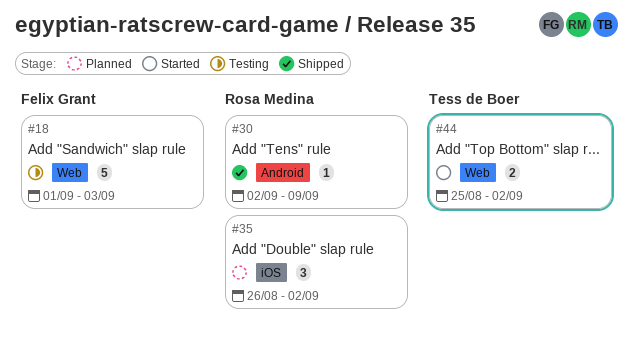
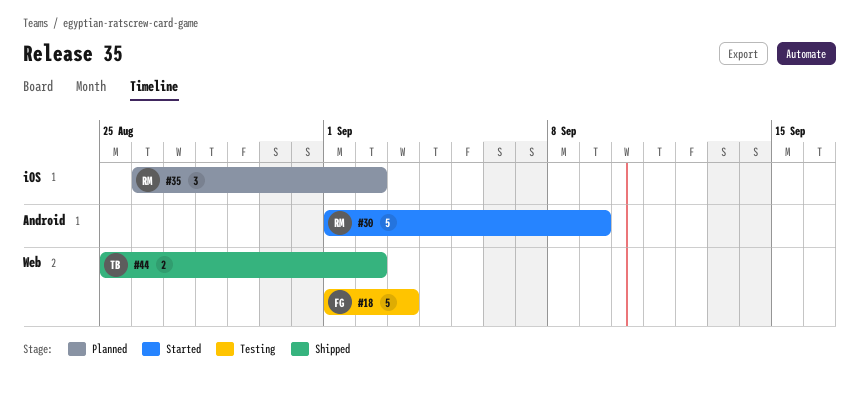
#30, status: Shipped -> Started
#30, estimate: 1 -> 5
#30, start: Sep 2 -> Sep 1
#44, status: Started -> Shipped

